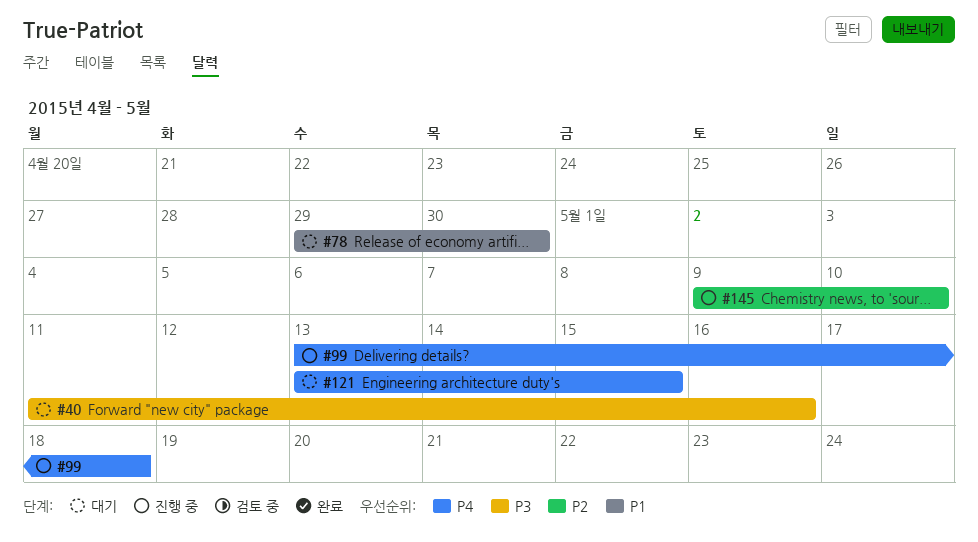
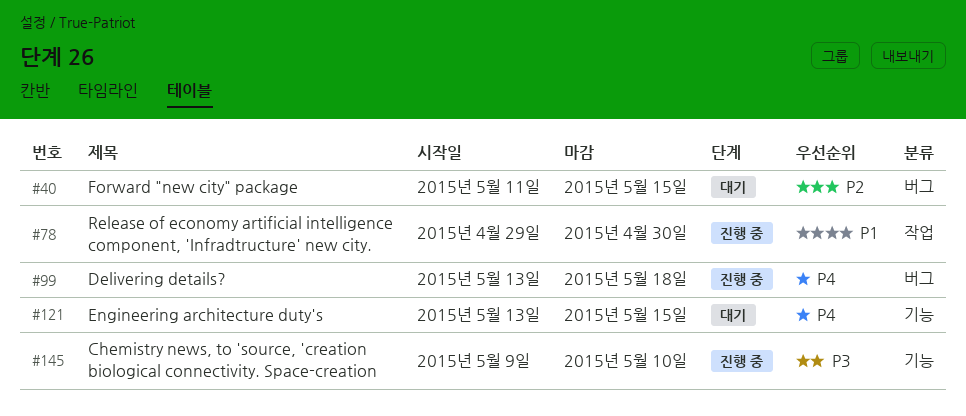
#40, priority: P3 -> P2
#40, due: May 16 -> May 15
#78, status: 대기 -> 진행 중
#145, priority: P2 -> P3

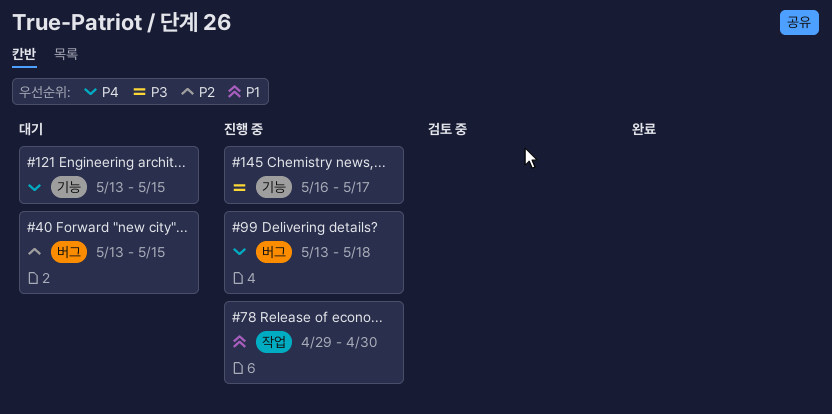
#40, start: May 11 -> May 13
#145, start: May 9 -> May 16
#145, due: May 10 -> May 17

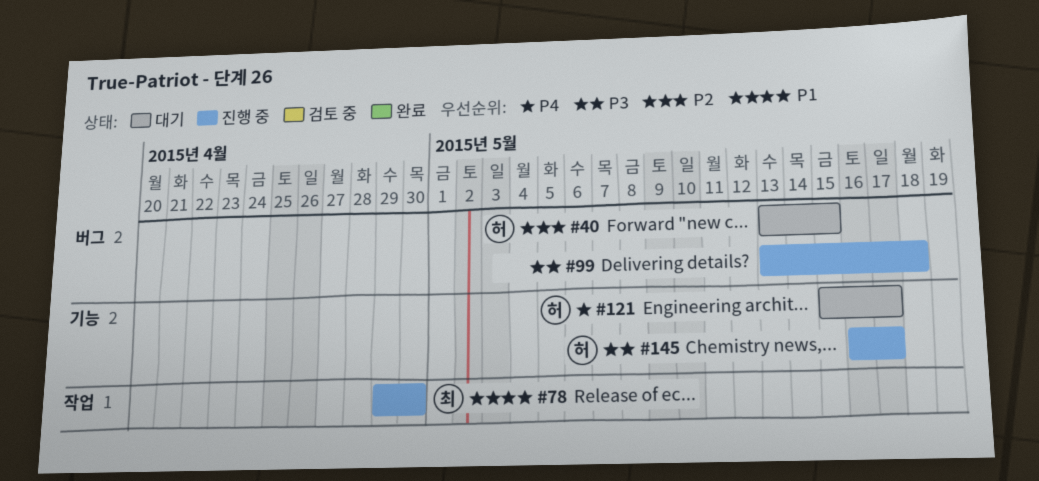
#99, priority: P4 -> P3
#121, start: May 13 -> May 15
#121, due: May 15 -> May 17

